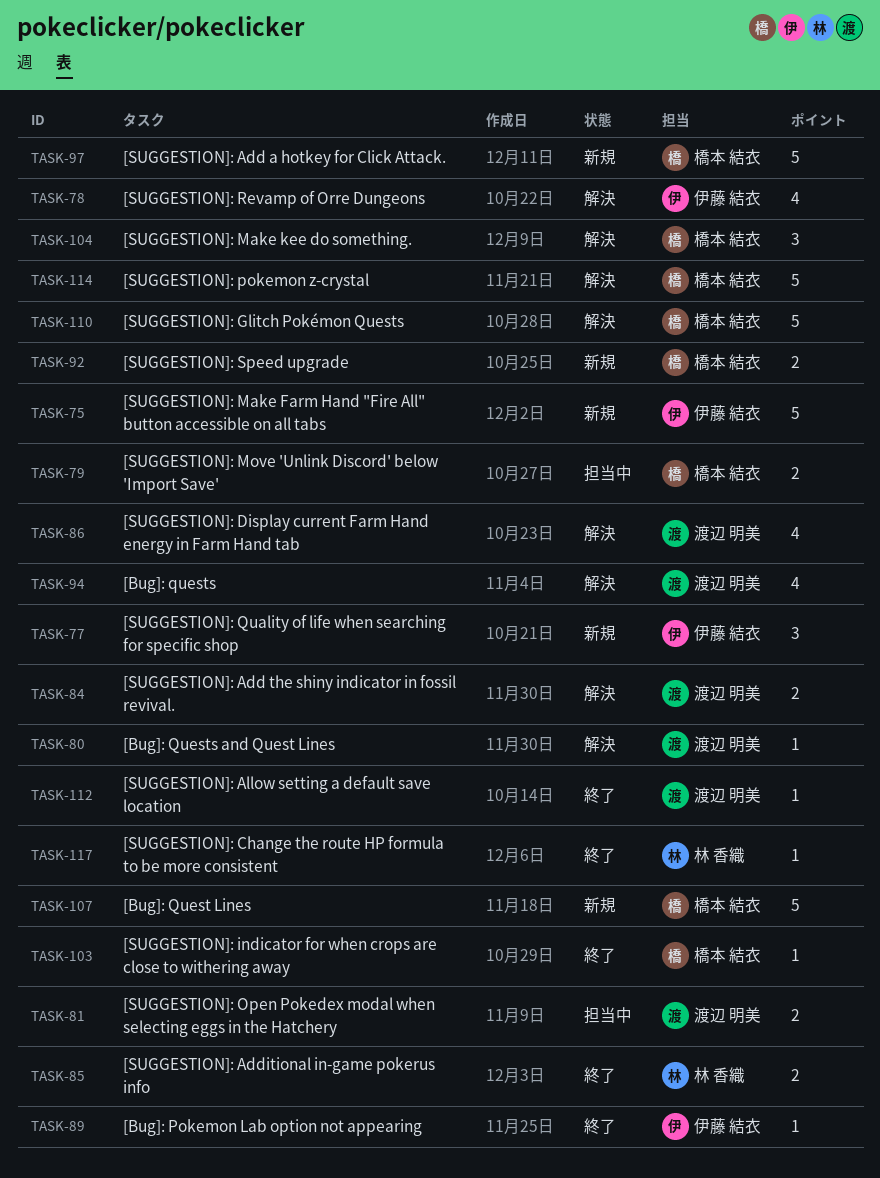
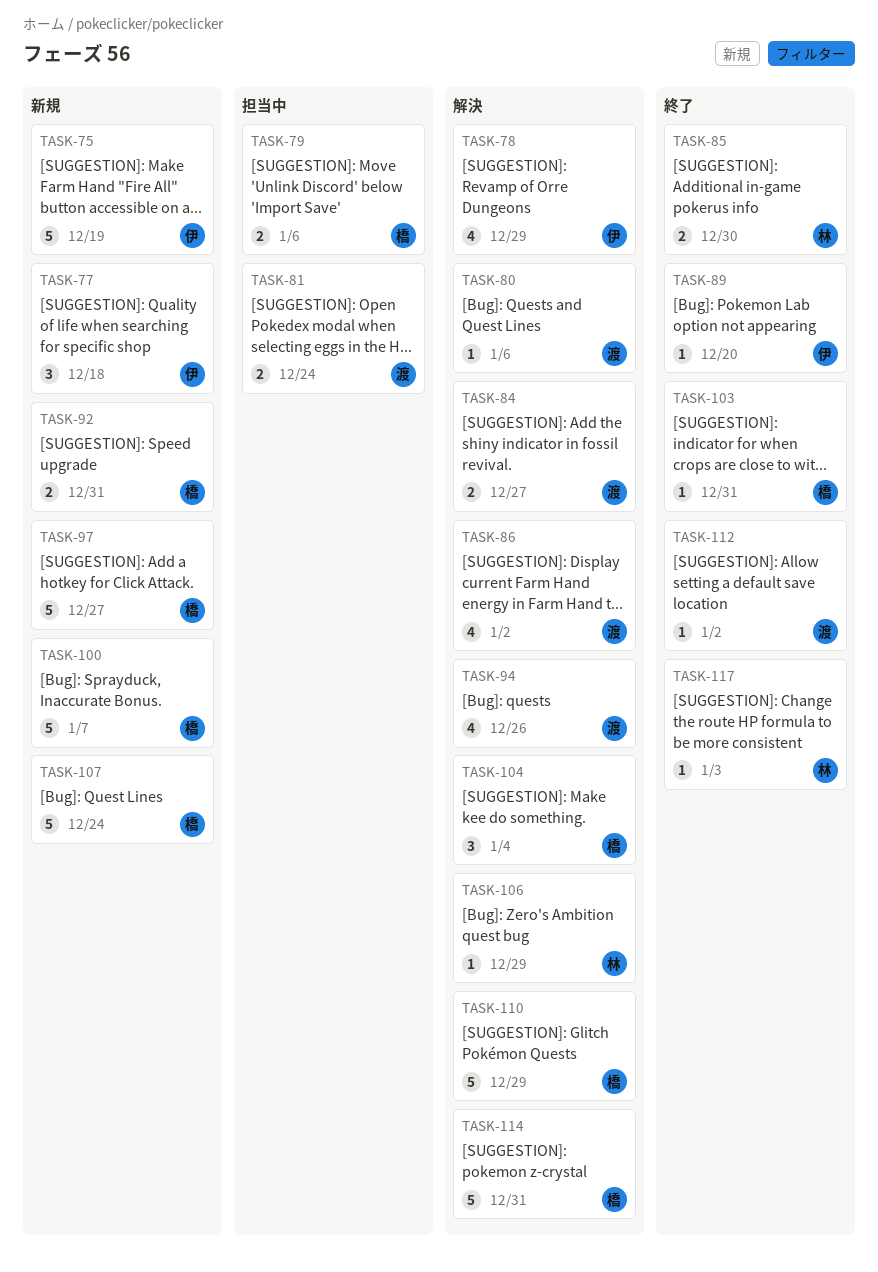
TASK-100: none -> present
TASK-106: none -> present

